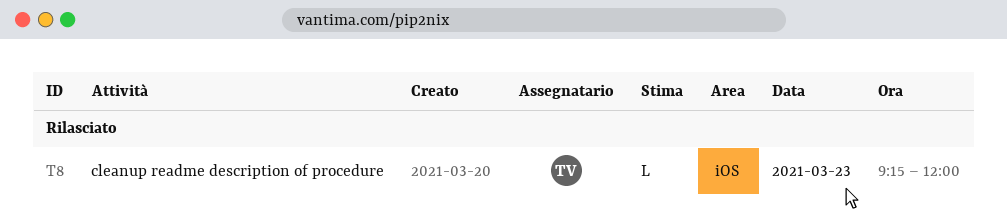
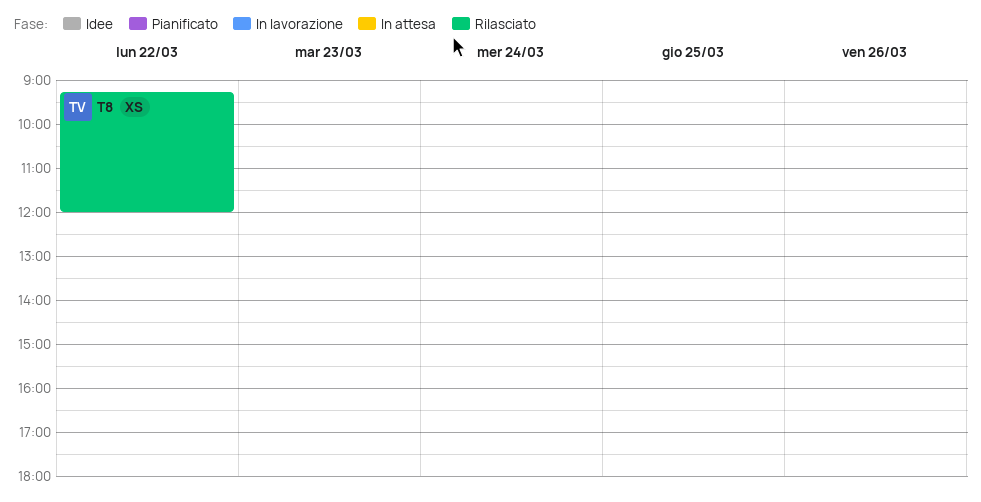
T8, estimate: L -> XS
T8, day: Mar 23 -> Mar 22

